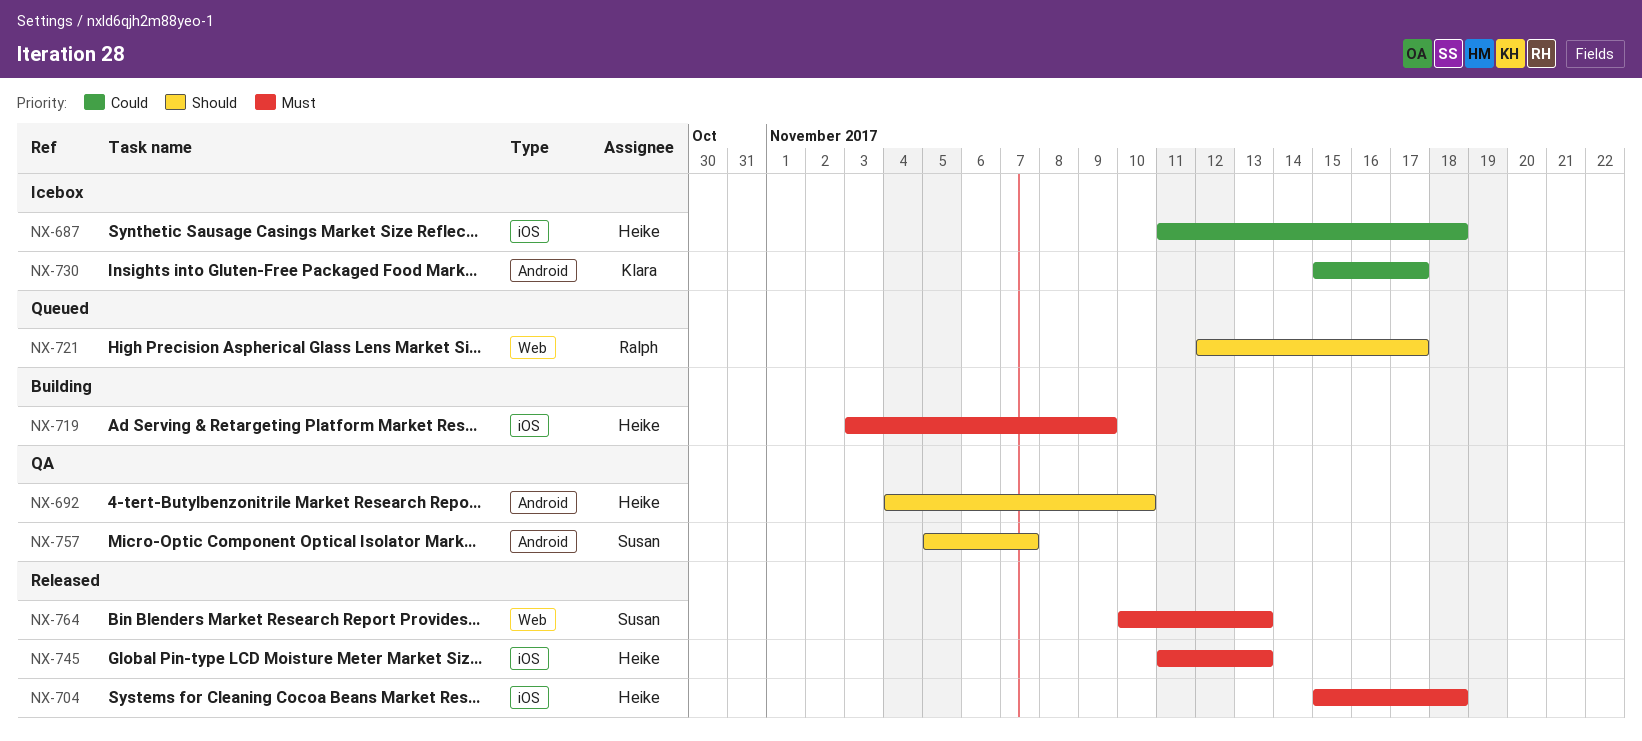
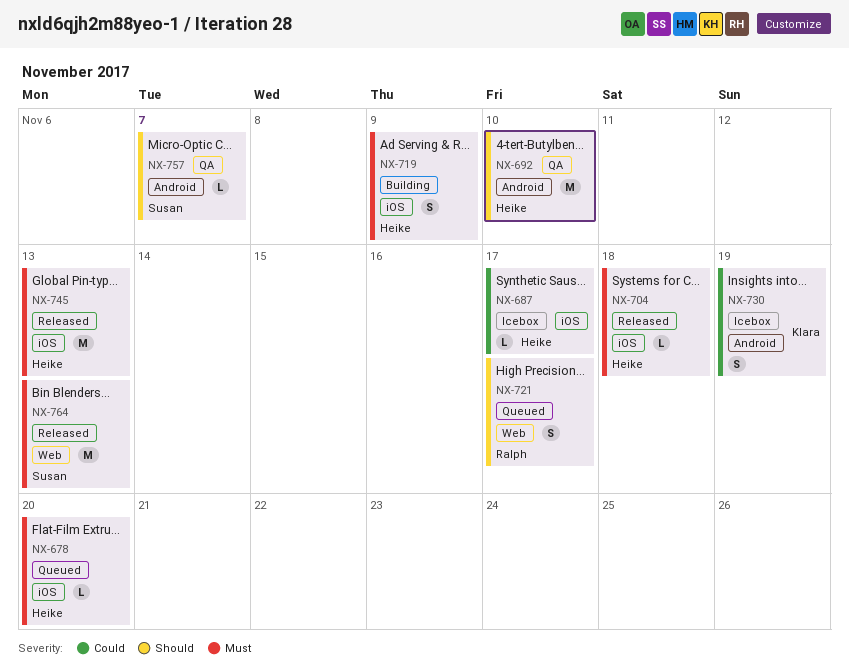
NX-678: none -> present
NX-687, due: Nov 18 -> Nov 17
NX-730, due: Nov 17 -> Nov 19

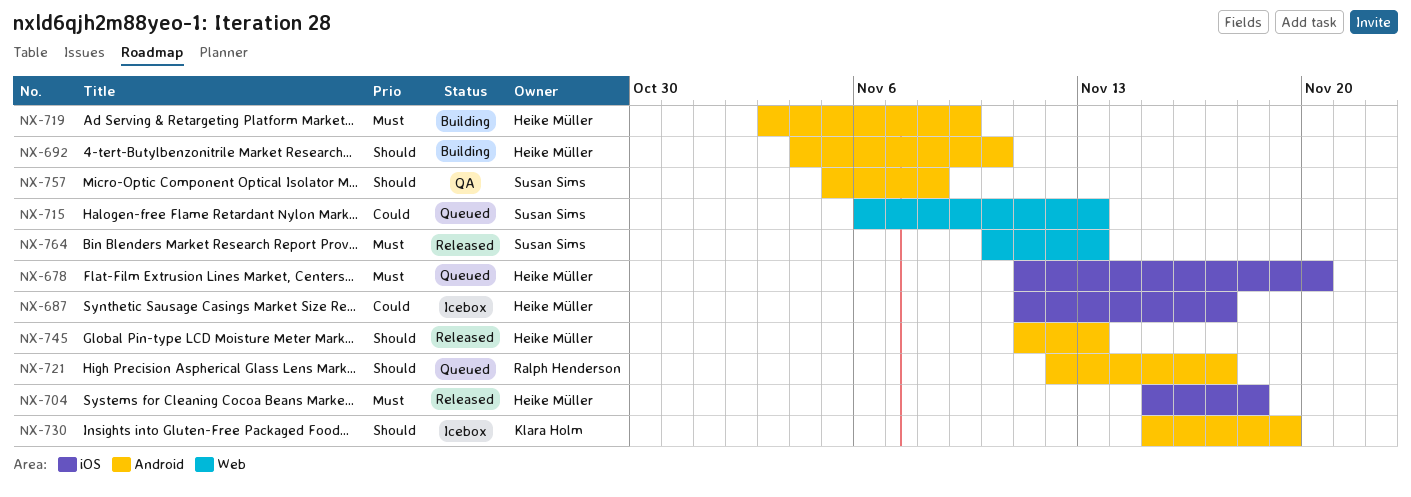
NX-692, status: QA -> Building
NX-715: none -> present
NX-719, label: iOS -> Android
NX-721, label: Web -> Android
NX-730, priority: Could -> Should
NX-745, priority: Must -> Should
NX-745, label: iOS -> Android
NX-757, due: Nov 7 -> Nov 8

